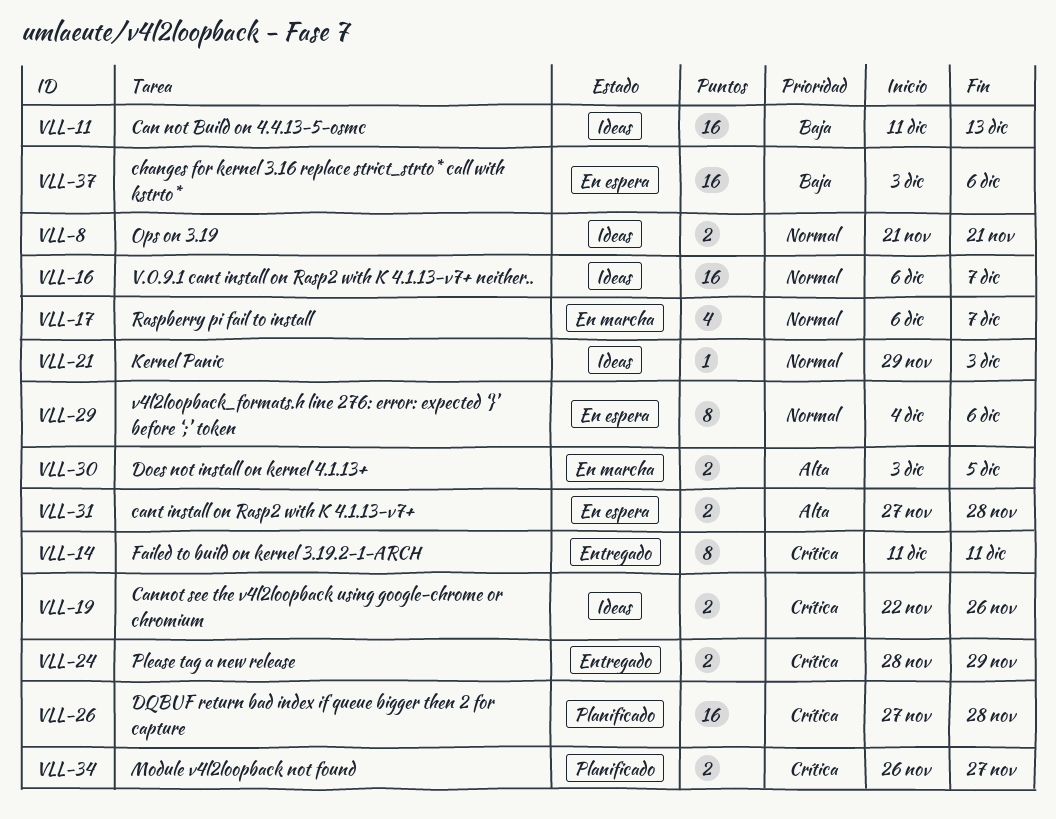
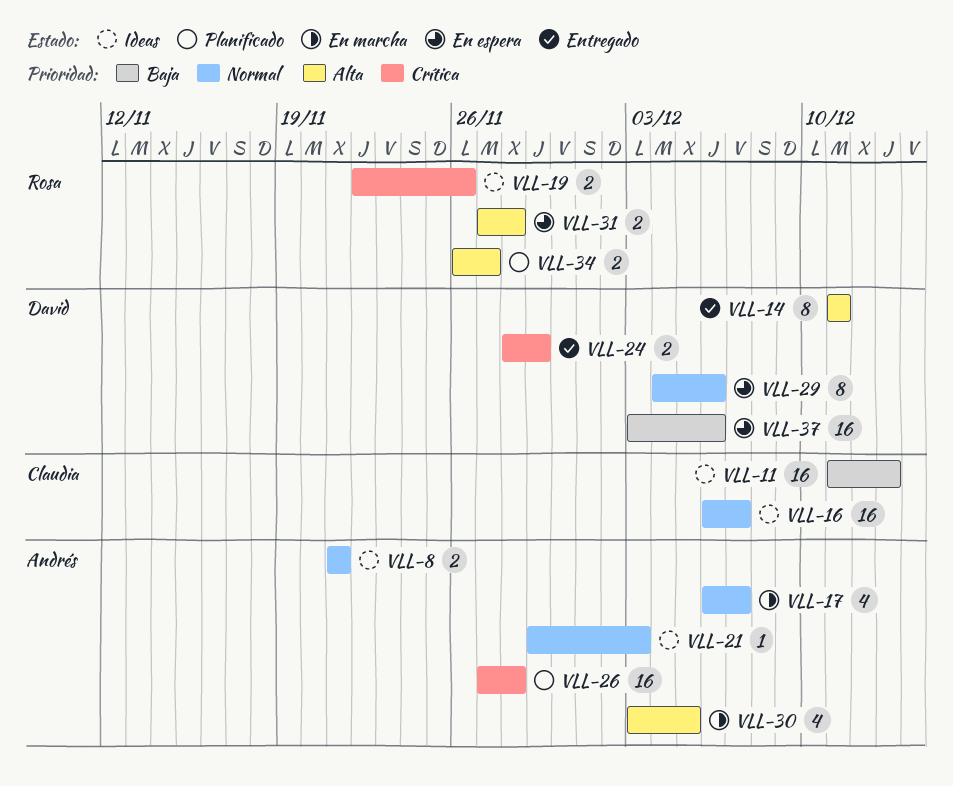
VLL-14, priority: Crítica -> Alta
VLL-30, estimate: 2 -> 4
VLL-34, priority: Crítica -> Alta

